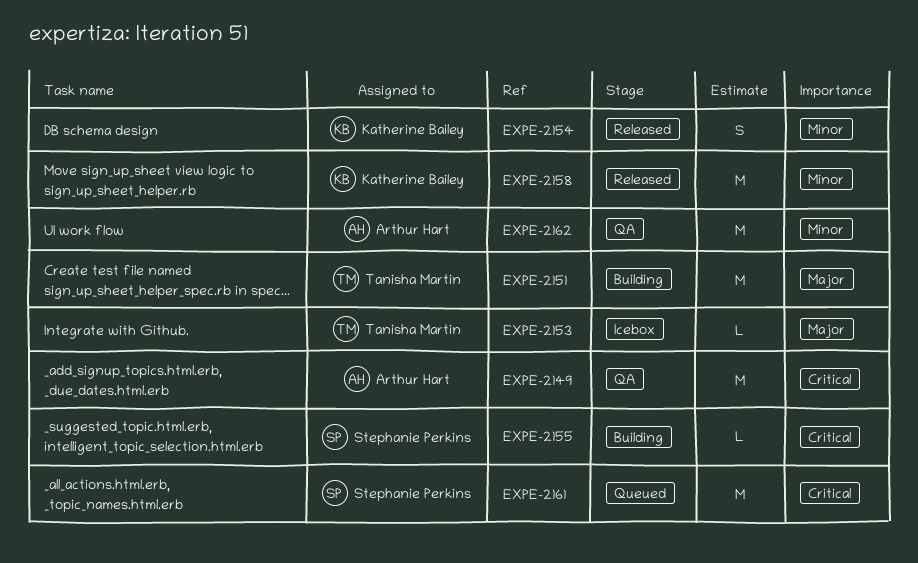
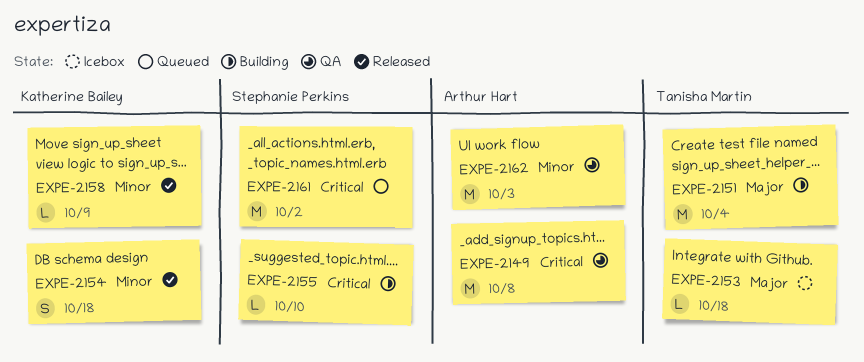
EXPE-2158, estimate: M -> L

